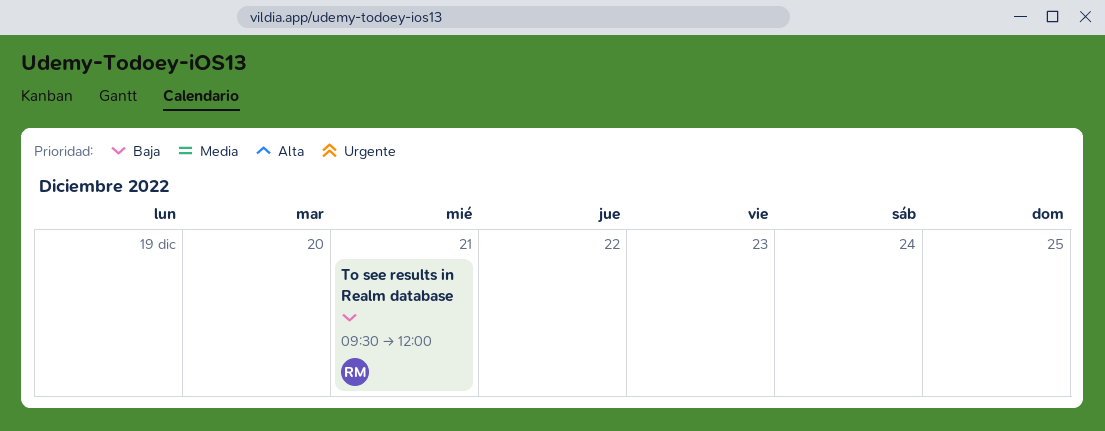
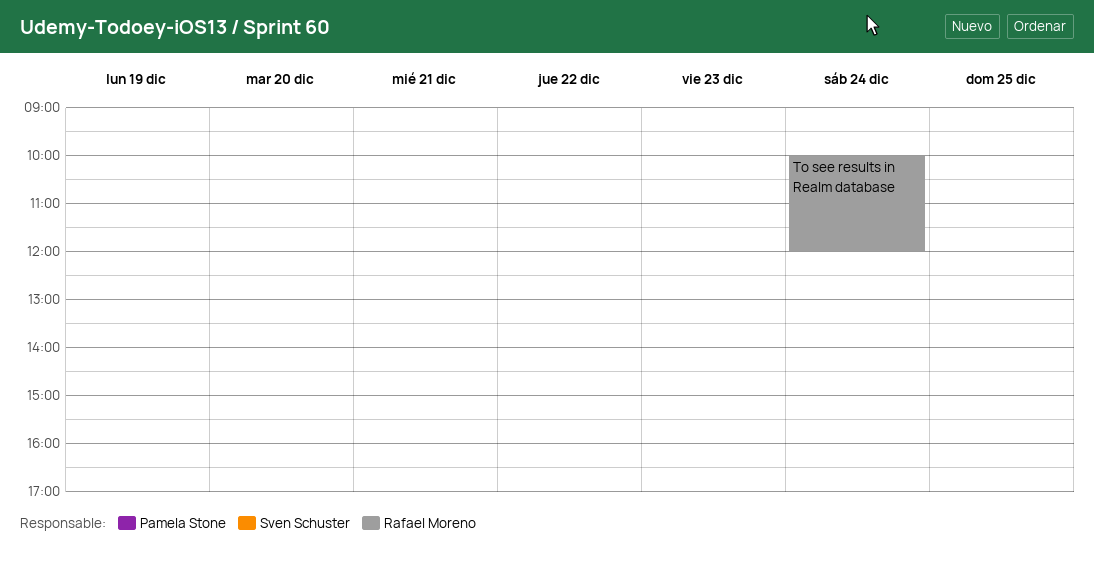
To see results in Realm database, day: Dec 21 -> Dec 24
To see results in Realm database, begins: 09:30 -> 10:00

